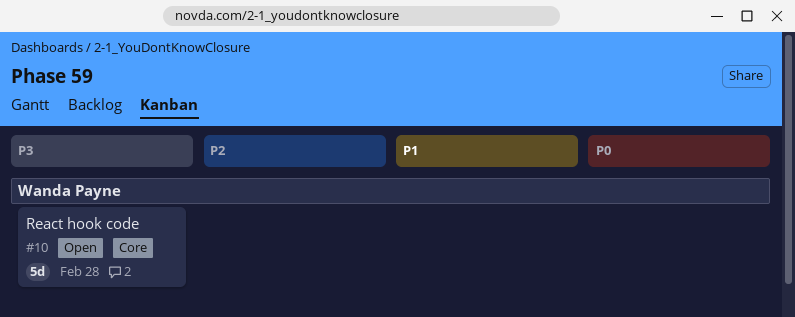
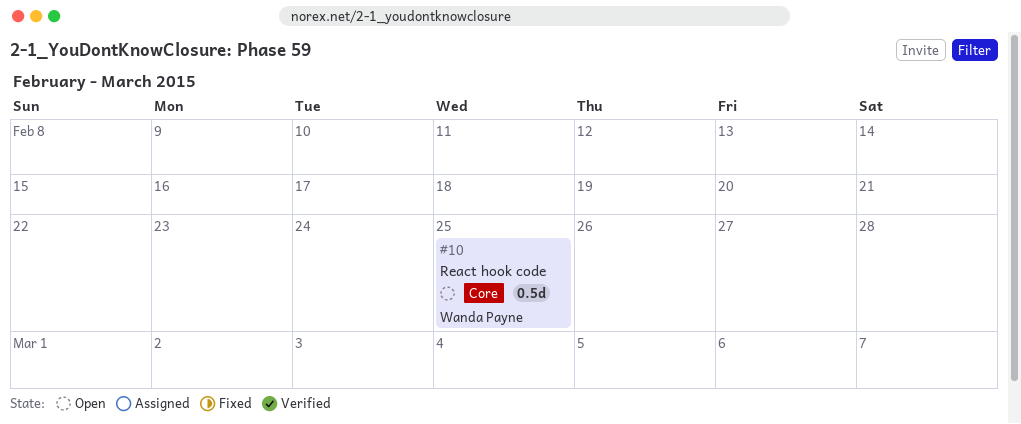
#10, estimate: 5d -> 0.5d
#10, due: Feb 28 -> Feb 25

